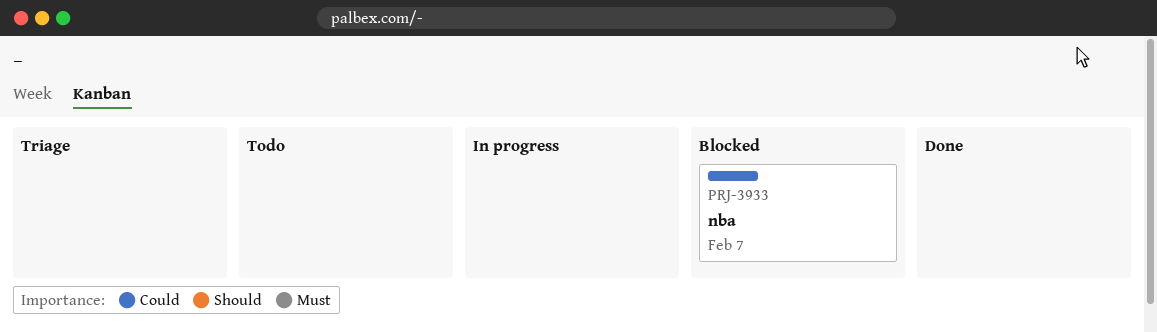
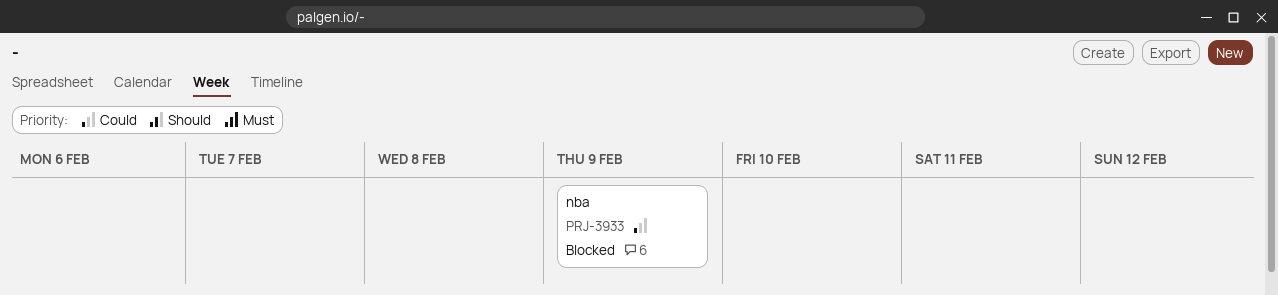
PRJ-3933, due: Feb 7 -> Feb 9

